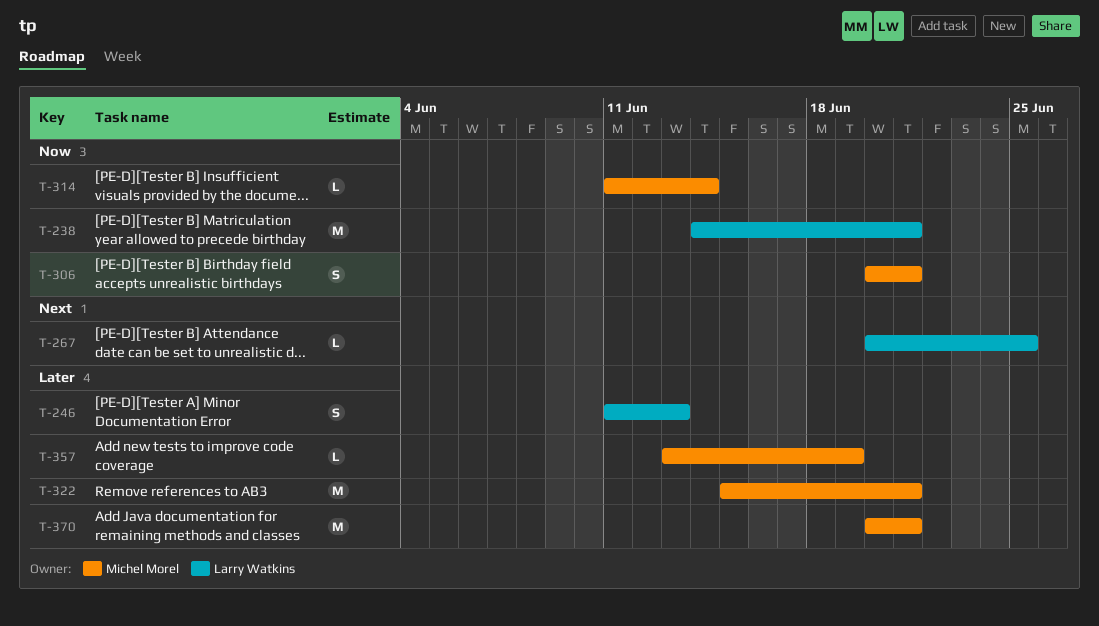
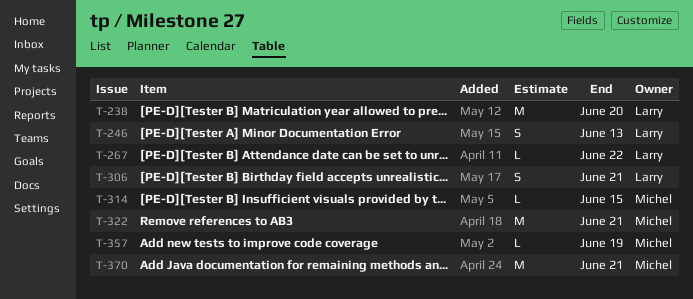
T-238, due: Jun 21 -> Jun 20
T-267, due: Jun 25 -> Jun 22
T-306, owner: Michel Morel -> Larry Watkins
T-314, due: Jun 14 -> Jun 15

